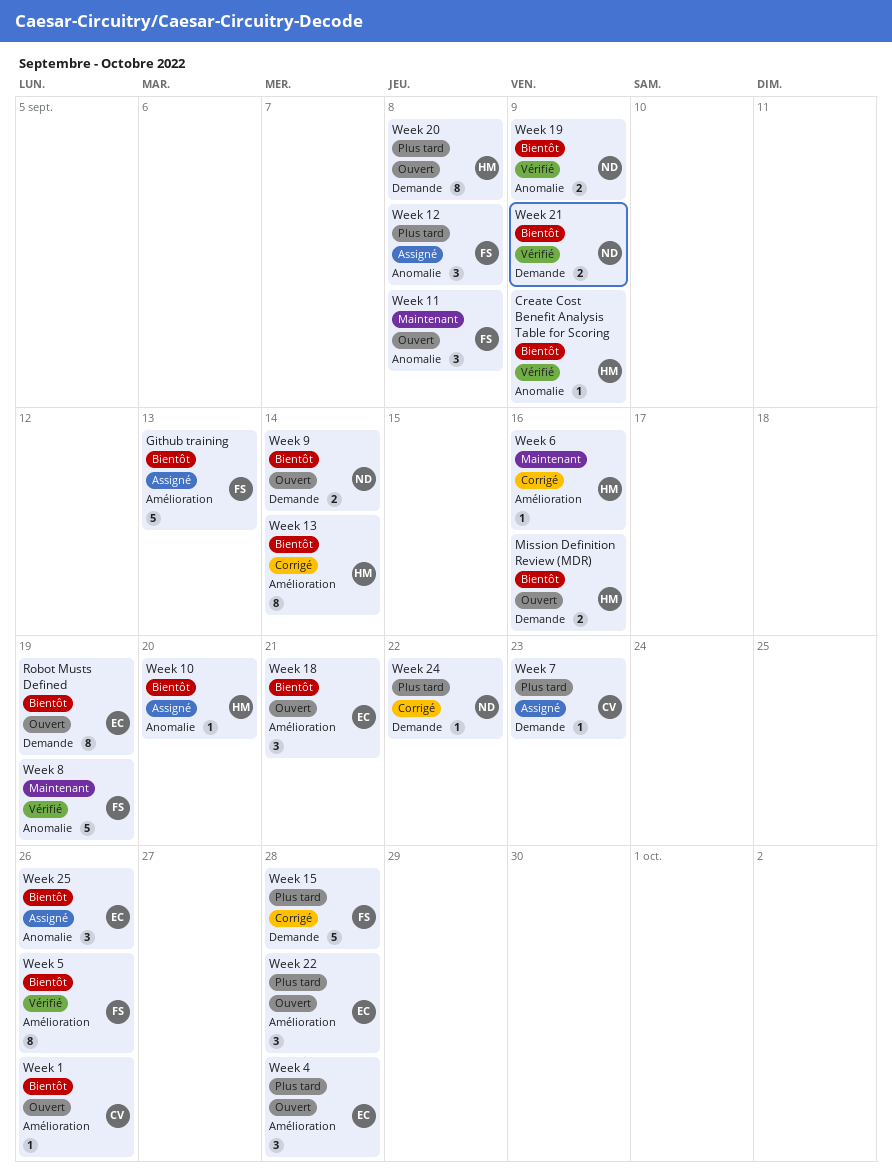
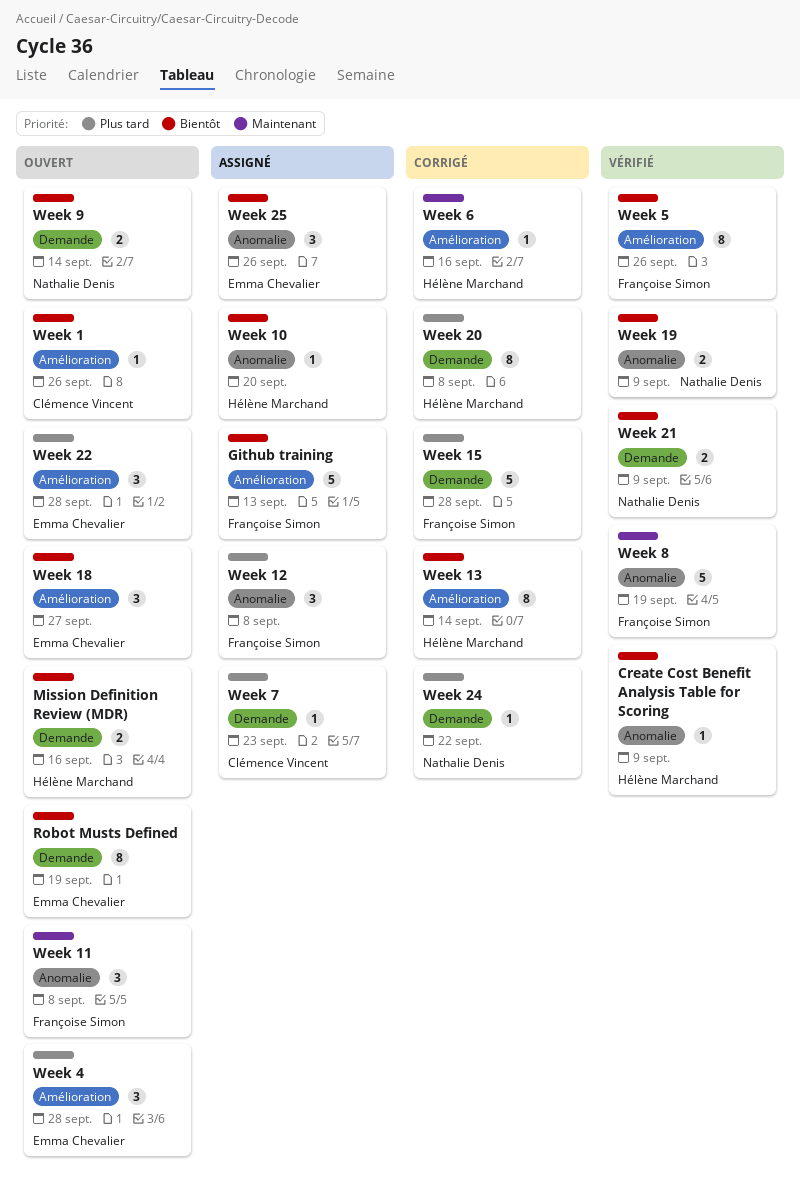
Week 18, due: Sep 21 -> Sep 27
Week 20, status: Ouvert -> Corrigé

